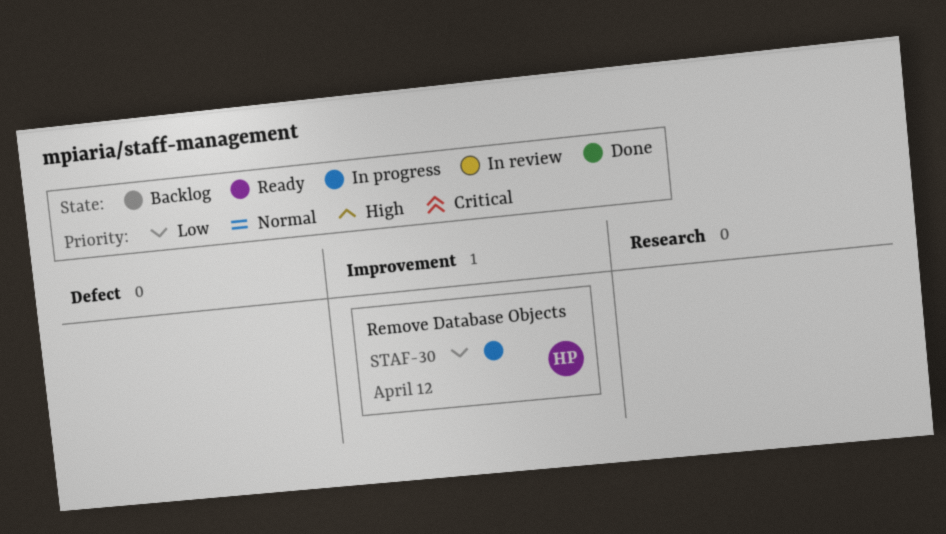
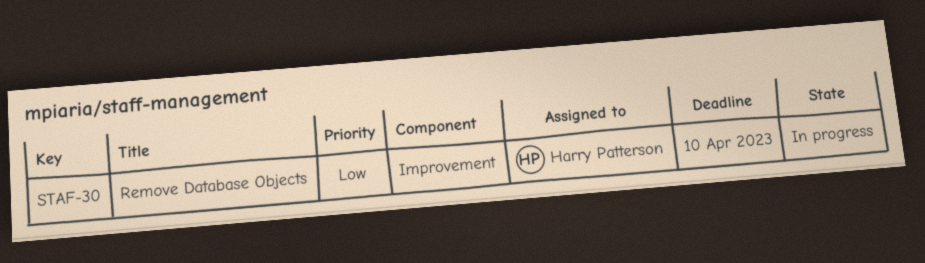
STAF-30, due: Apr 12 -> Apr 10

